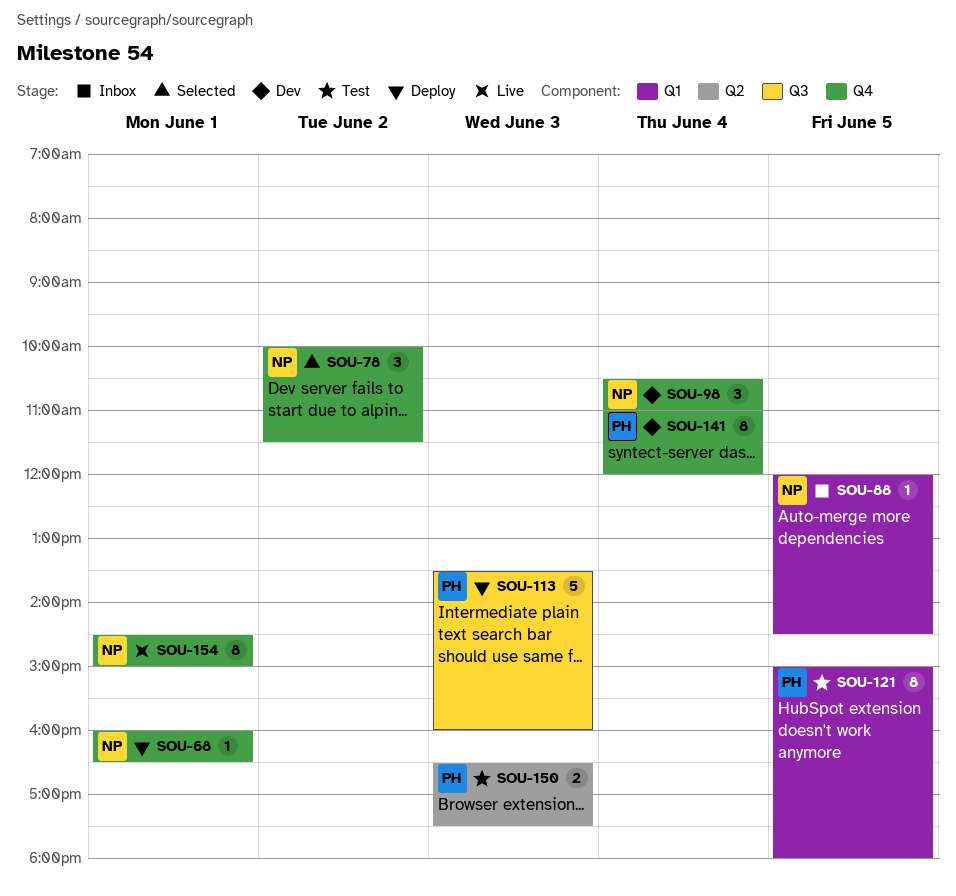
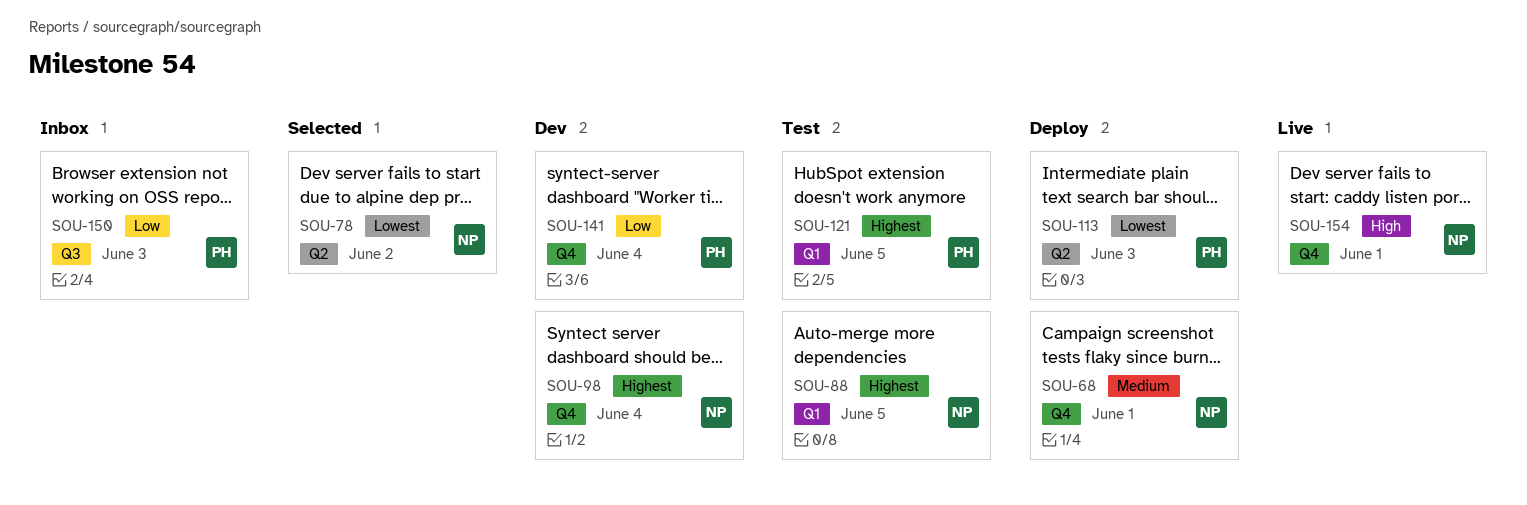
SOU-78, label: Q4 -> Q2
SOU-88, status: Inbox -> Test
SOU-113, label: Q3 -> Q2
SOU-150, status: Test -> Inbox
SOU-150, label: Q2 -> Q3

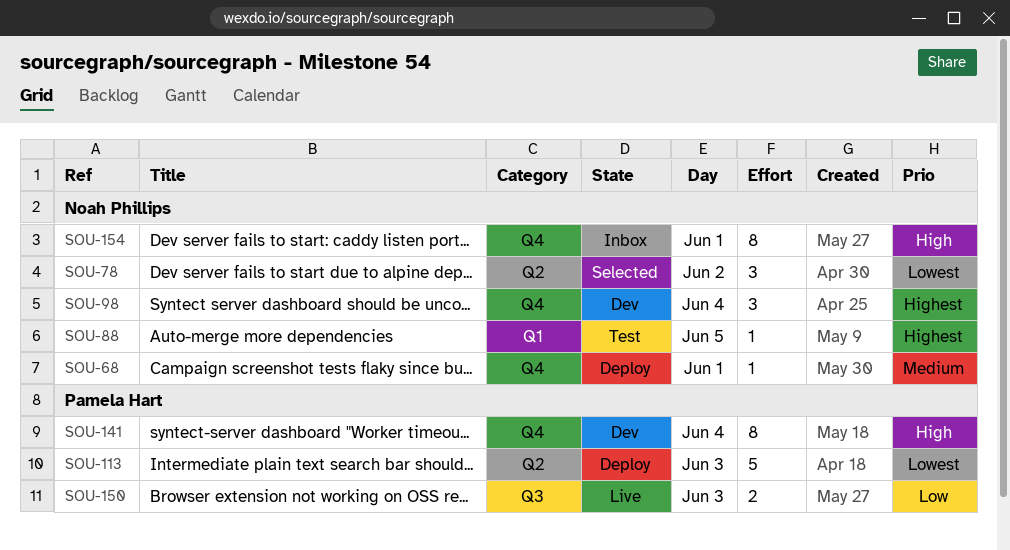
SOU-121: present -> none
SOU-141, priority: Low -> High
SOU-150, status: Inbox -> Live
SOU-154, status: Live -> Inbox

